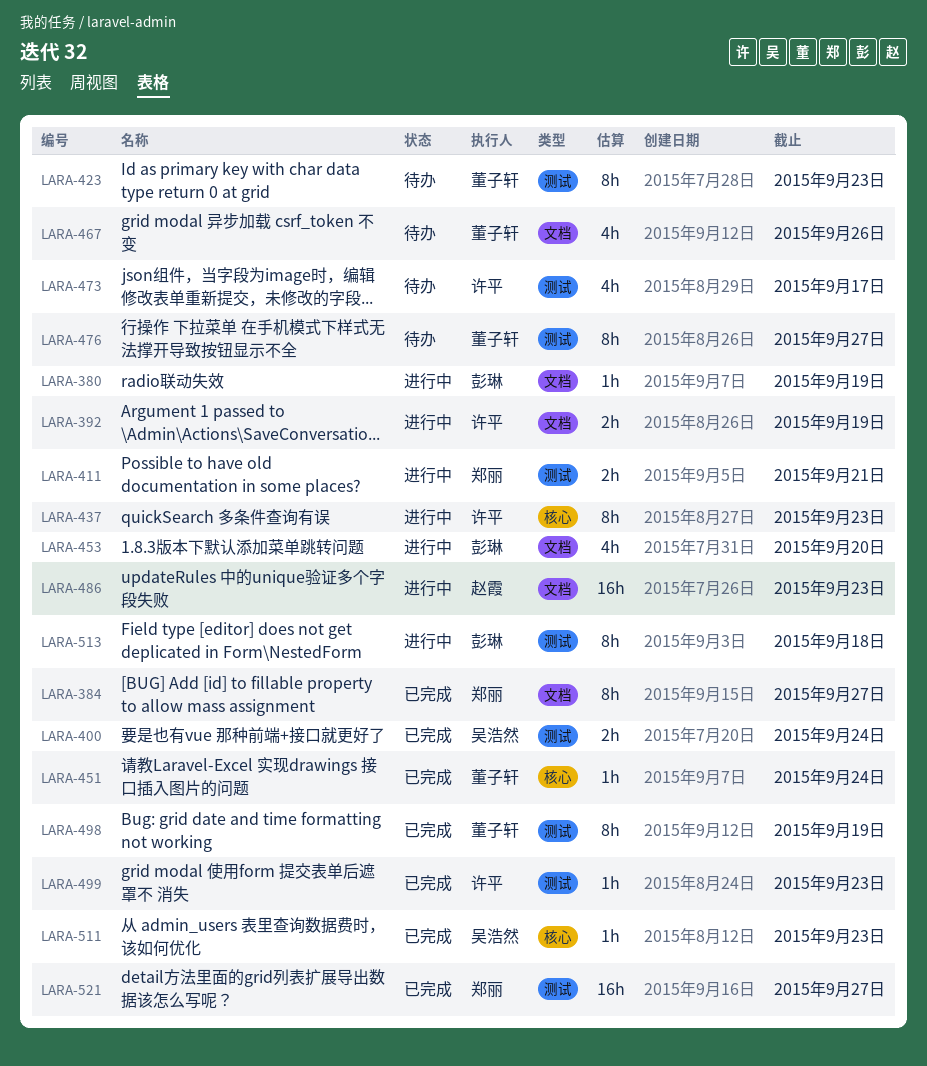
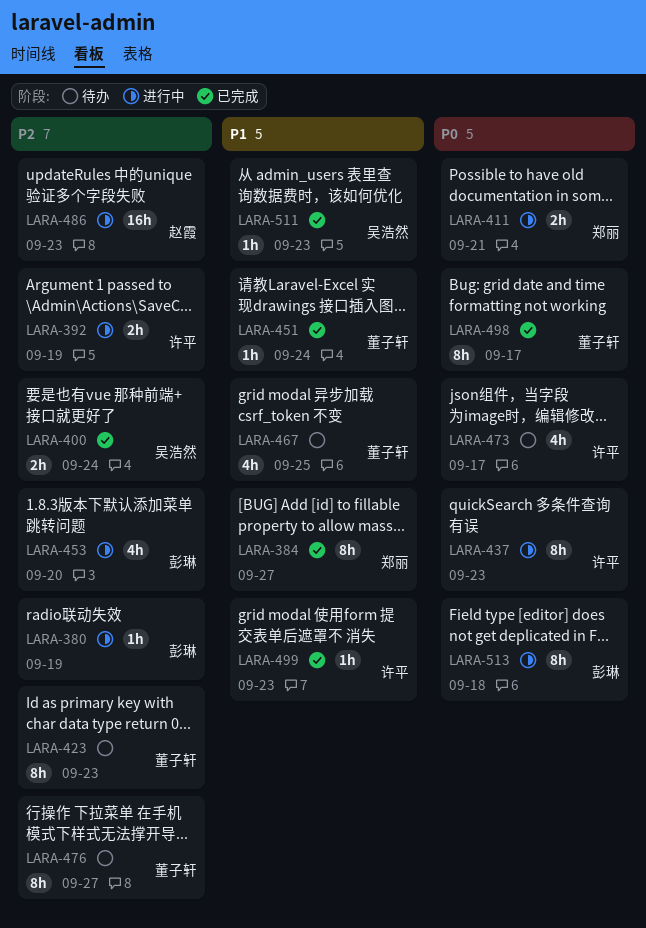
LARA-467, due: Sep 26 -> Sep 25
LARA-498, due: Sep 19 -> Sep 17
LARA-521: present -> none

